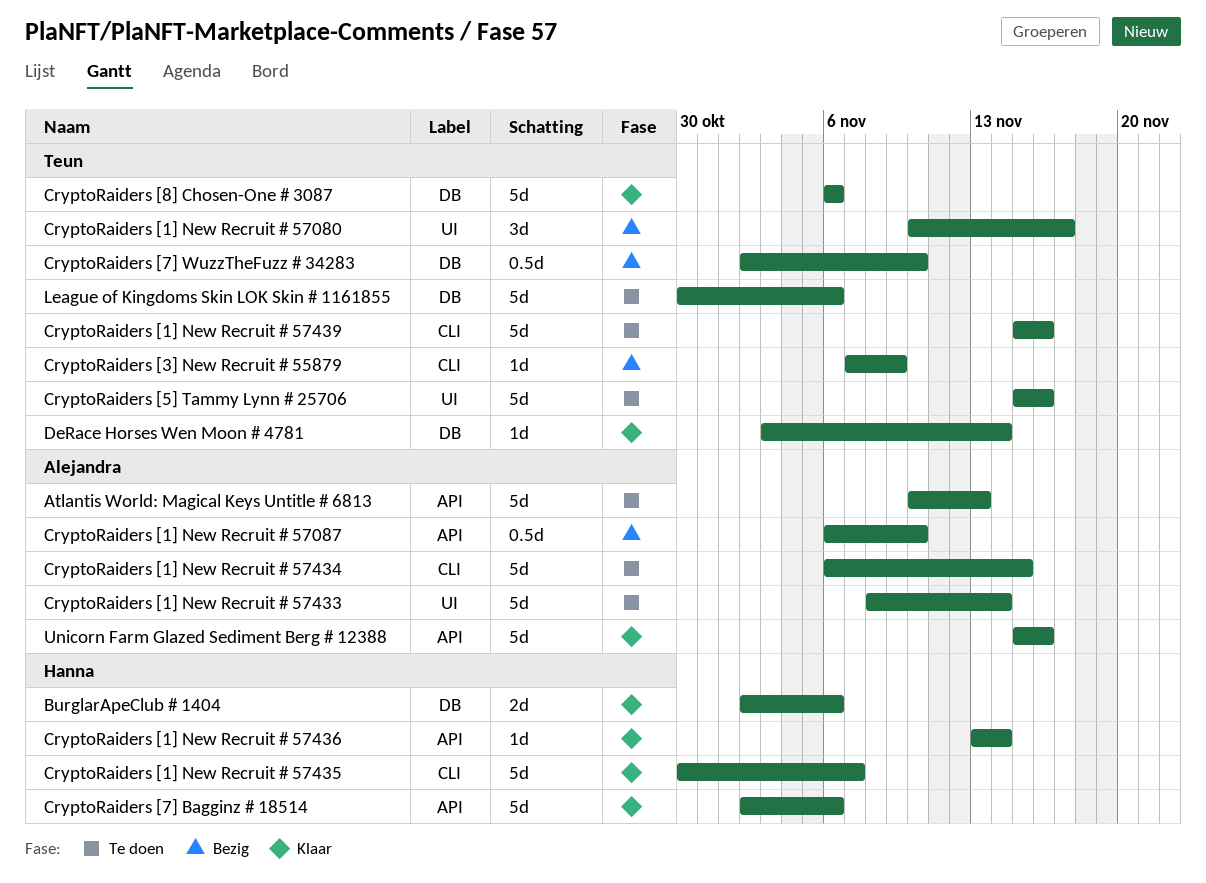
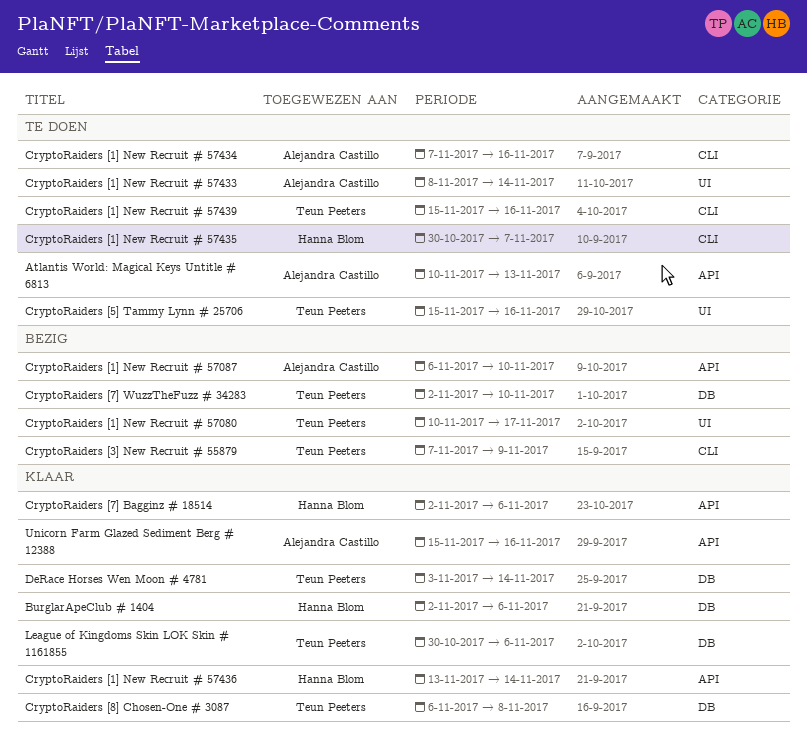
CryptoRaiders [1] New Recruit # 57434, start: Nov 6 -> Nov 7
CryptoRaiders [1] New Recruit # 57434, due: Nov 15 -> Nov 16
CryptoRaiders [1] New Recruit # 57435, status: Klaar -> Te doen
CryptoRaiders [8] Chosen-One # 3087, due: Nov 6 -> Nov 8
League of Kingdoms Skin LOK Skin # 1161855, status: Te doen -> Klaar

